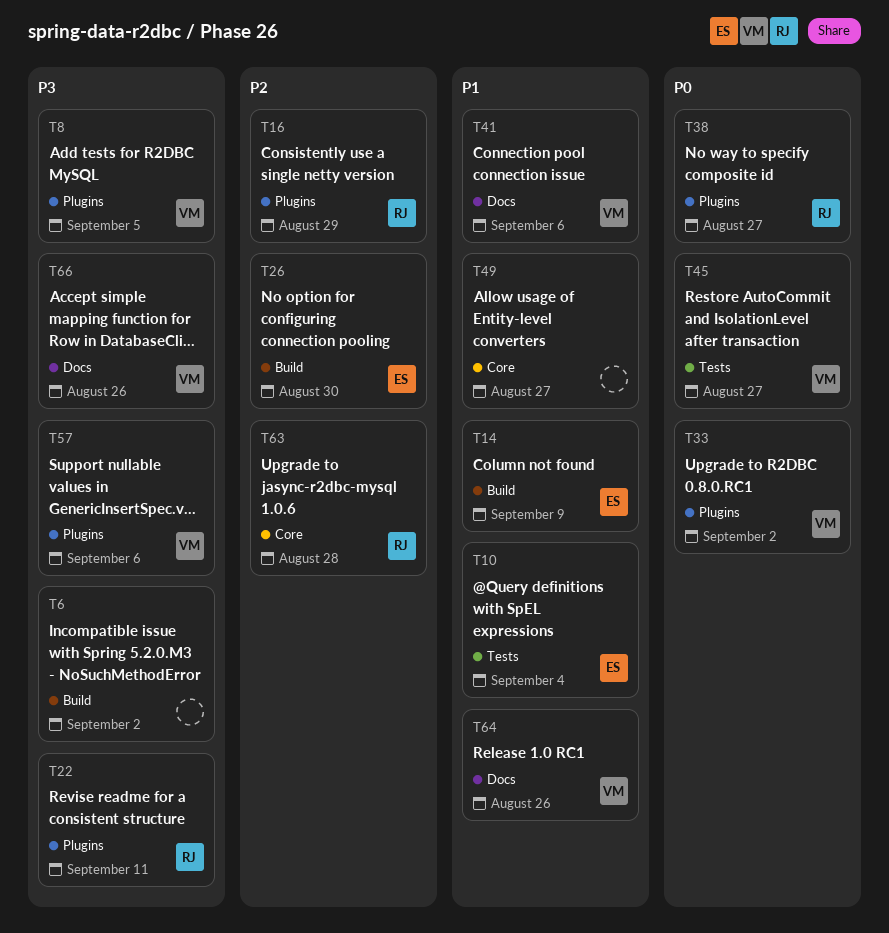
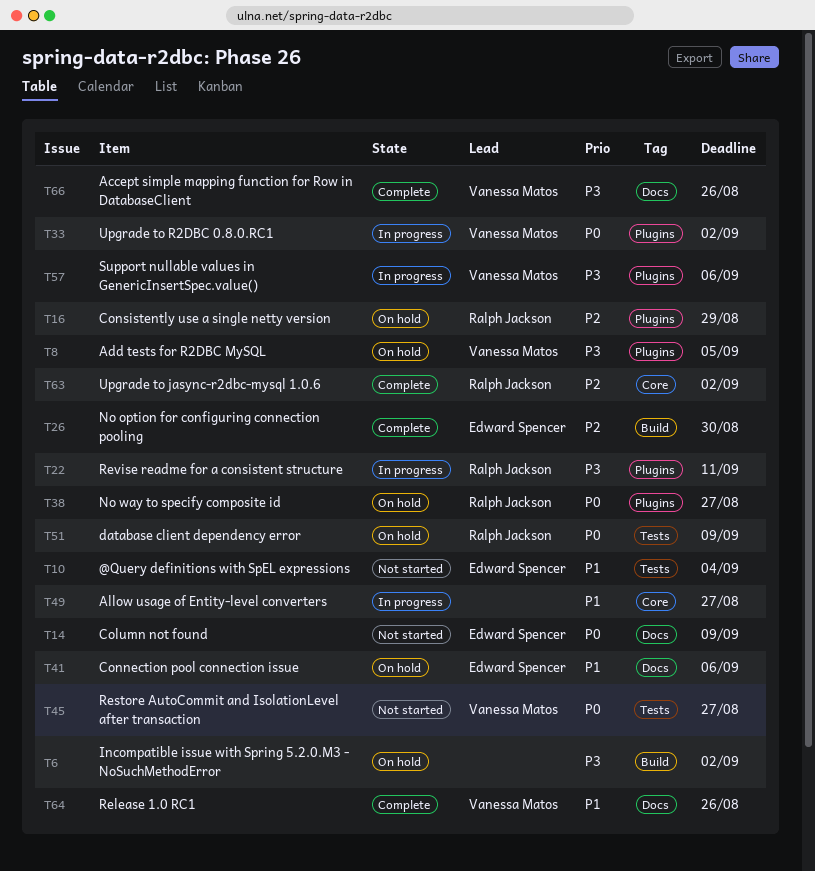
T14, priority: P1 -> P0
T14, label: Build -> Docs
T41, owner: Vanessa Matos -> Edward Spencer
T51: none -> present
T63, due: Aug 28 -> Sep 2

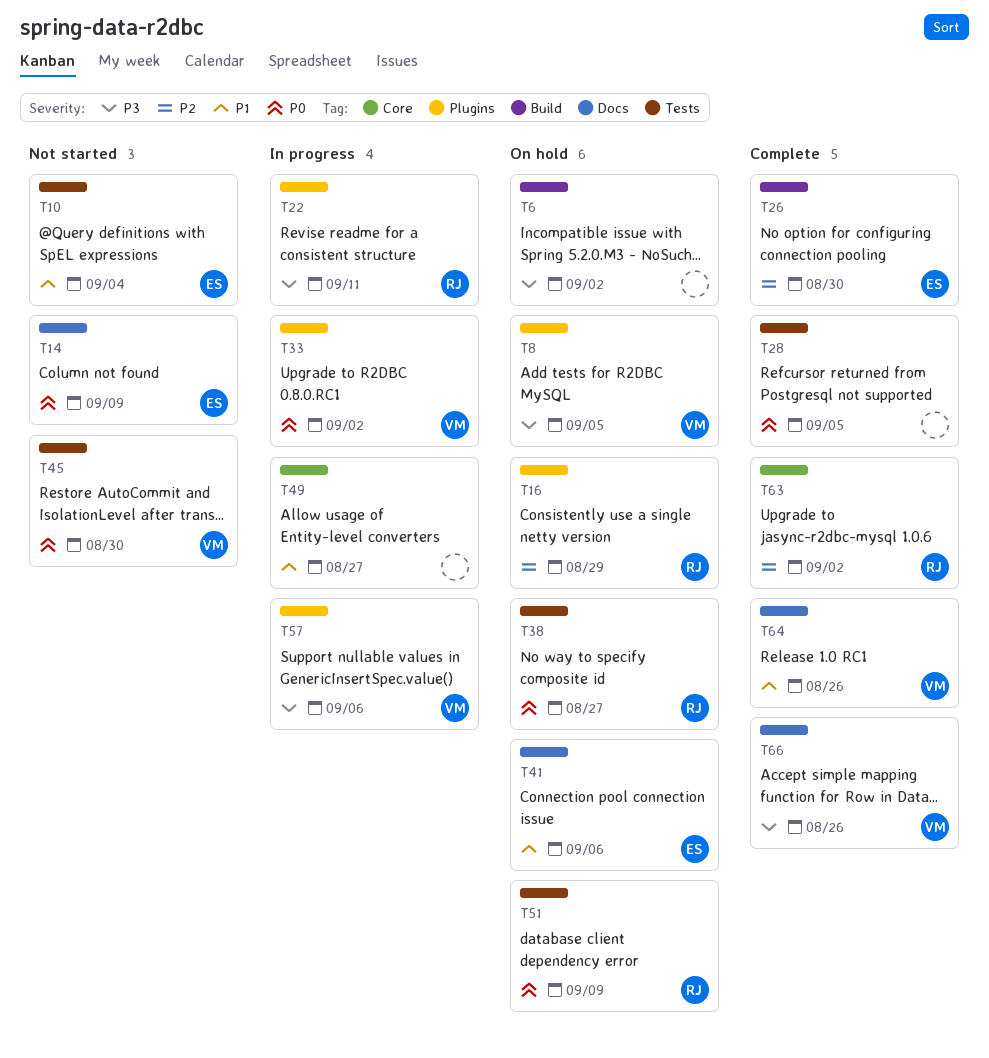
T28: none -> present
T38, label: Plugins -> Tests
T45, due: Aug 27 -> Aug 30

